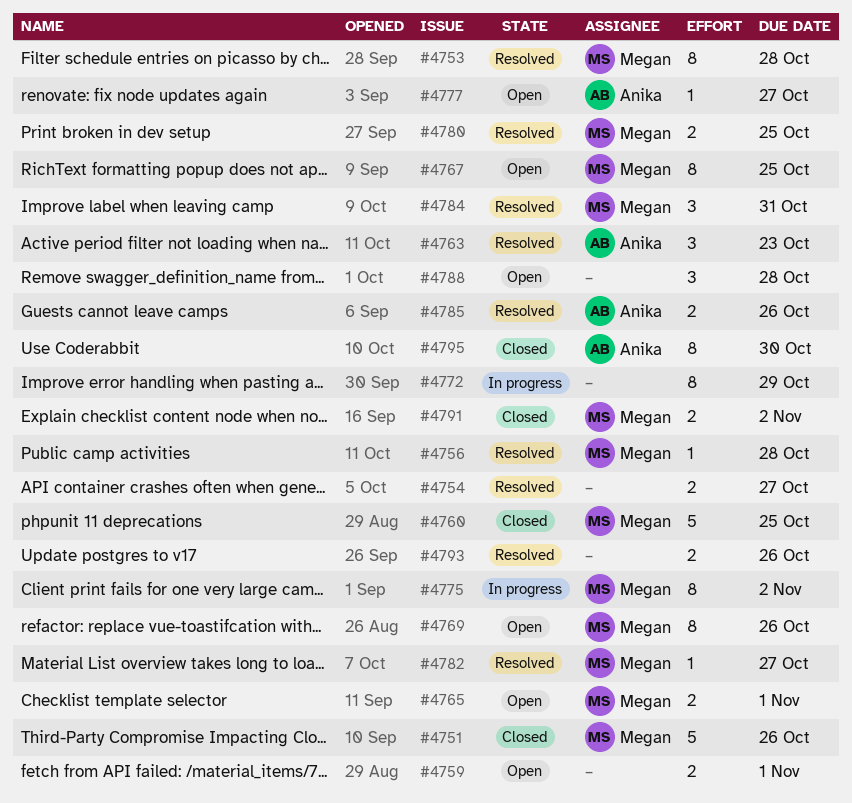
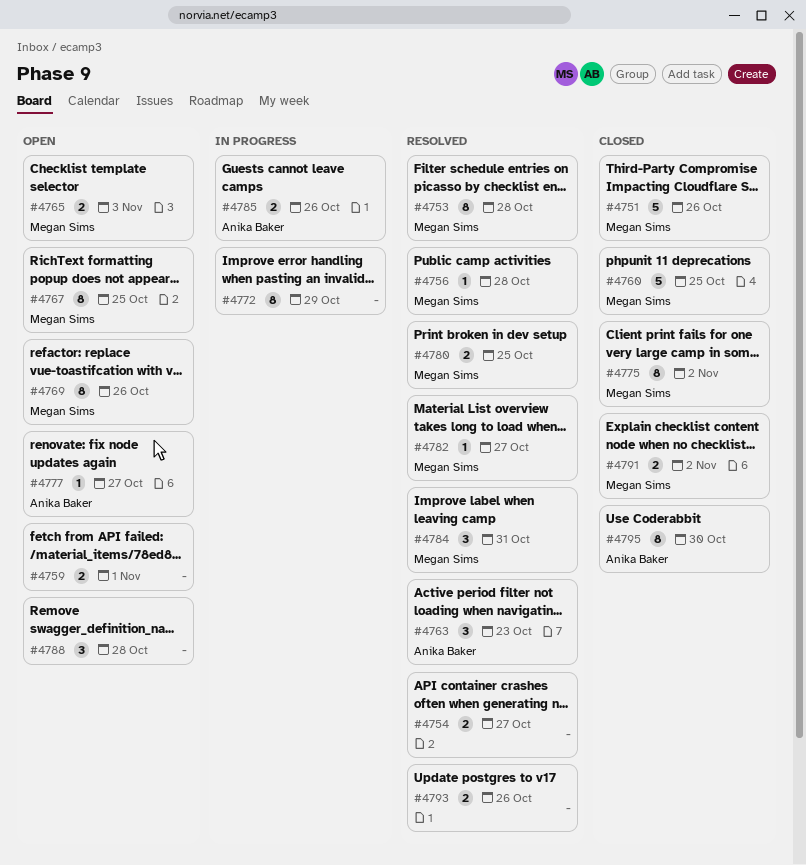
#4765, due: Nov 1 -> Nov 3
#4775, status: In progress -> Closed
#4785, status: Resolved -> In progress

